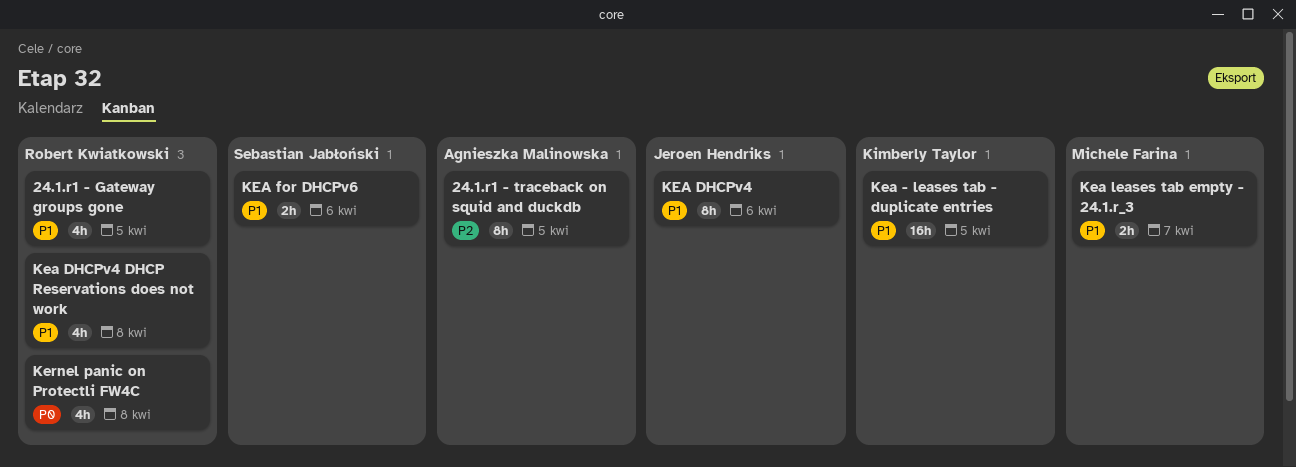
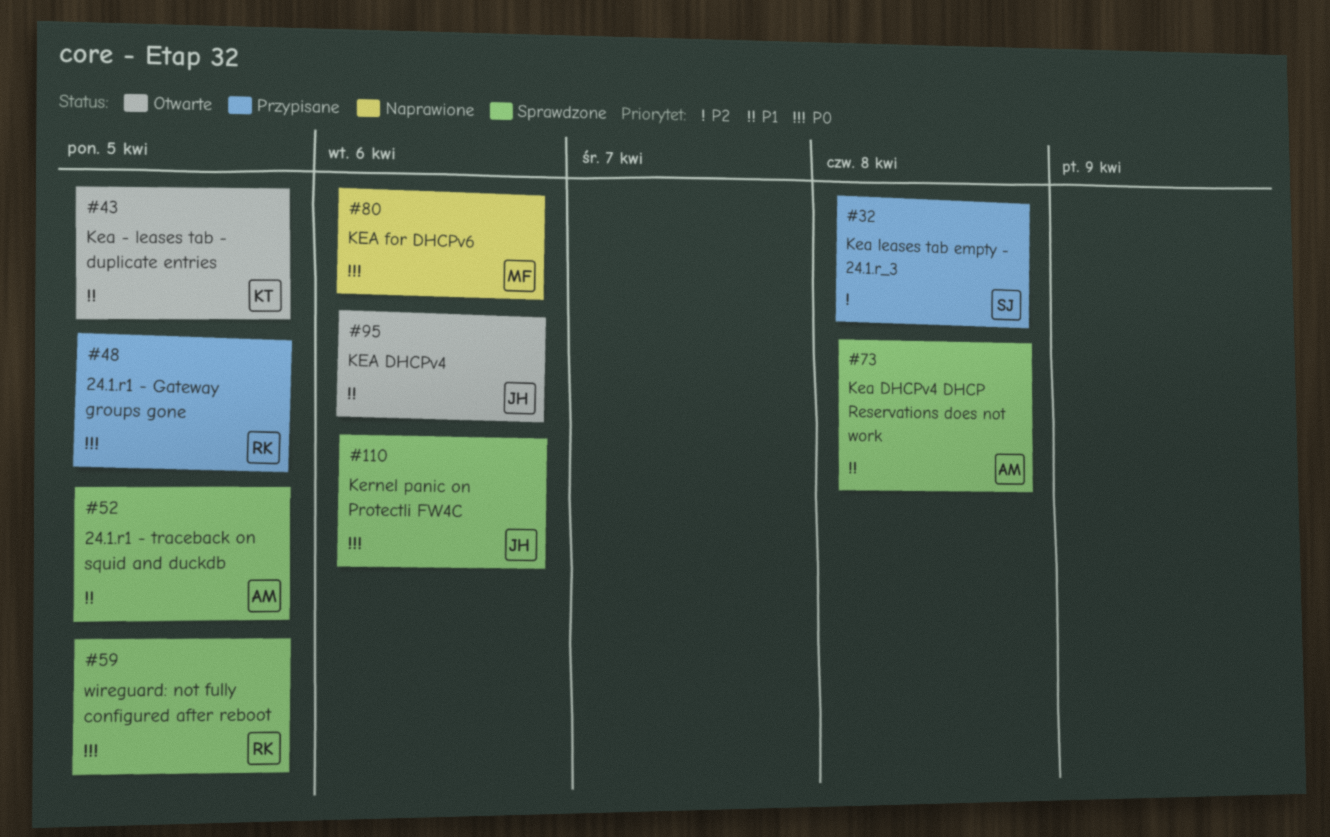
24.1.r1 - Gateway groups gone, priority: P1 -> P0
24.1.r1 - traceback on squid and duckdb, priority: P2 -> P1
Kea DHCPv4 DHCP Reservations does not work, owner: Robert Kwiatkowski -> Agnieszka Malinowska
KEA for DHCPv6, owner: Sebastian Jabłoński -> Michele Farina
KEA for DHCPv6, priority: P1 -> P0
Kea leases tab empty - 24.1.r_3, owner: Michele Farina -> Sebastian Jabłoński
Kea leases tab empty - 24.1.r_3, priority: P1 -> P2
Kea leases tab empty - 24.1.r_3, due: Apr 7 -> Apr 8
Kernel panic on Protectli FW4C, owner: Robert Kwiatkowski -> Jeroen Hendriks
Kernel panic on Protectli FW4C, due: Apr 8 -> Apr 6
wireguard: not fully configured after reboot: none -> present

